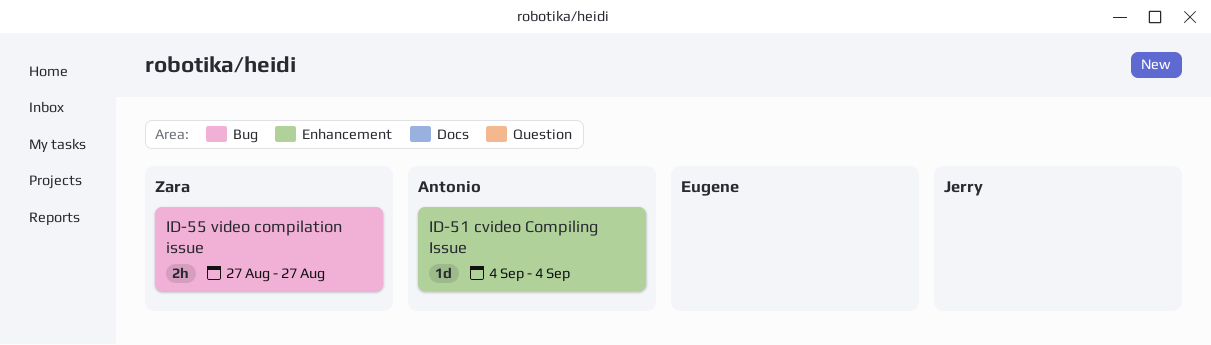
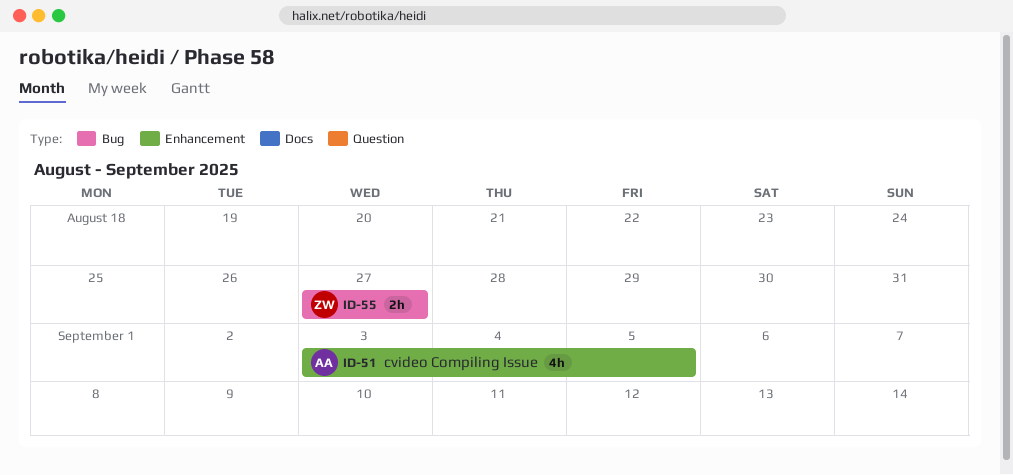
ID-51, estimate: 1d -> 4h
ID-51, start: Sep 4 -> Sep 3
ID-51, due: Sep 4 -> Sep 5

